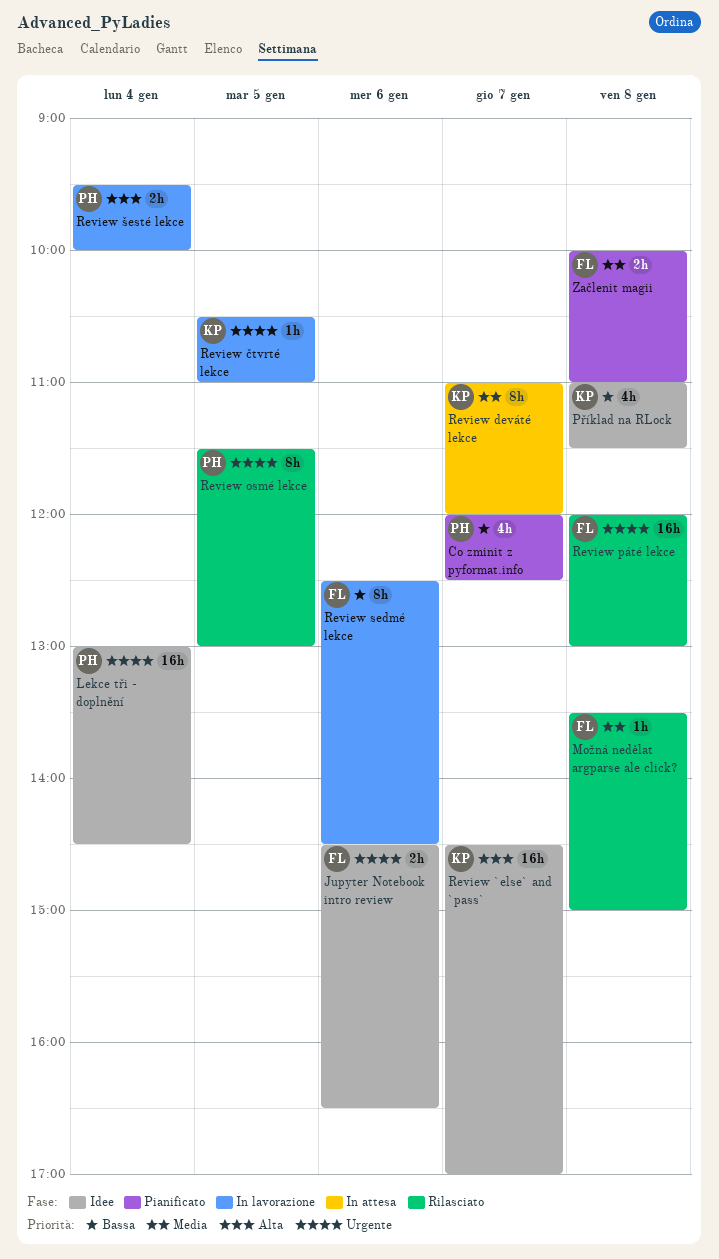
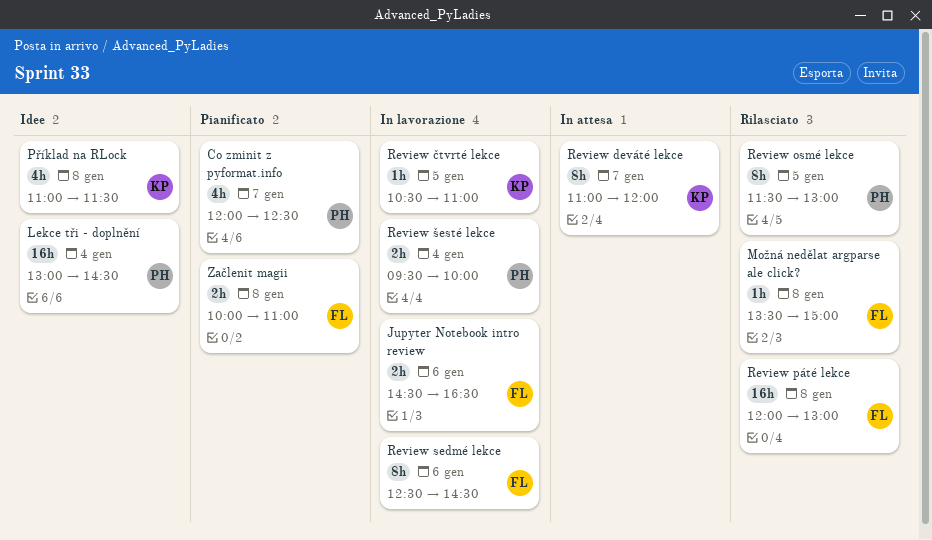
Jupyter Notebook intro review, status: Idee -> In lavorazione
Review `else` and `pass`: present -> none

